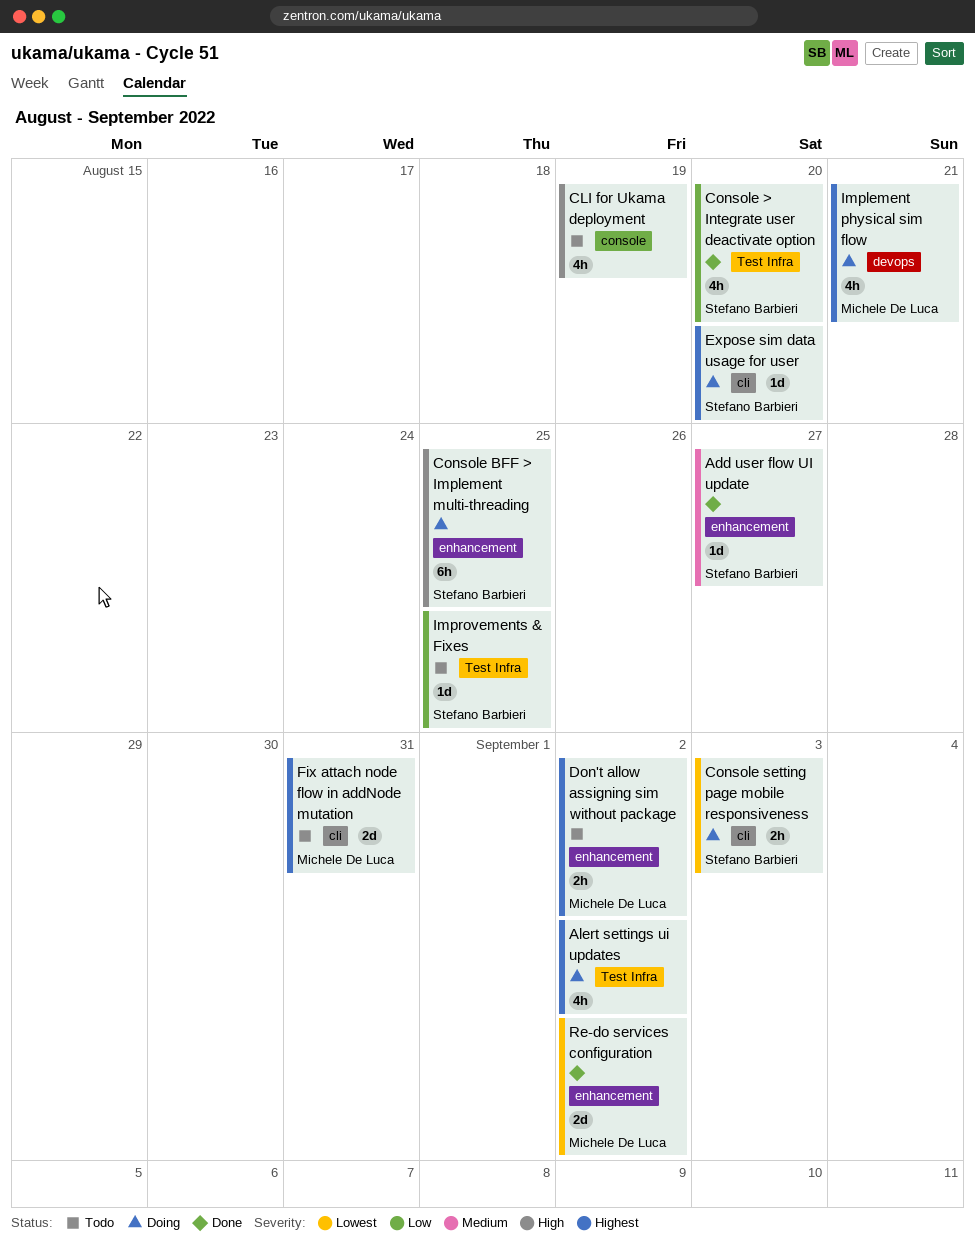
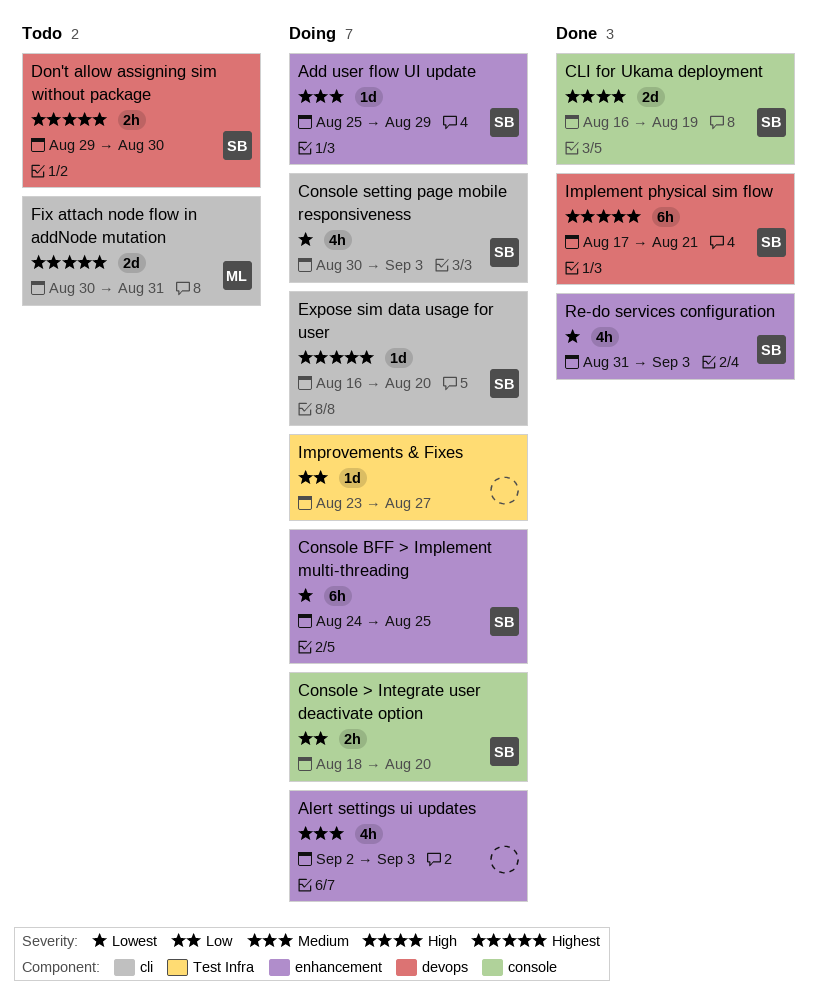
Add user flow UI update, status: Done -> Doing
Add user flow UI update, due: Aug 27 -> Aug 29
Alert settings ui updates, priority: Highest -> Medium
Alert settings ui updates, label: Test Infra -> enhancement
Alert settings ui updates, due: Sep 2 -> Sep 3
CLI for Ukama deployment, status: Todo -> Done
CLI for Ukama deployment, owner: none -> Stefano Barbieri
CLI for Ukama deployment, estimate: 4h -> 2d
Console > Integrate user deactivate option, status: Done -> Doing
Console > Integrate user deactivate option, label: Test Infra -> console
Console > Integrate user deactivate option, estimate: 4h -> 2h
Console BFF > Implement multi-threading, priority: High -> Lowest
Console setting page mobile responsiveness, estimate: 2h -> 4h
Don't allow assigning sim without package, owner: Michele De Luca -> Stefano Barbieri
Don't allow assigning sim without package, label: enhancement -> devops
Don't allow assigning sim without package, due: Sep 2 -> Aug 30
Implement physical sim flow, status: Doing -> Done
Implement physical sim flow, owner: Michele De Luca -> Stefano Barbieri
Implement physical sim flow, estimate: 4h -> 6h
Improvements & Fixes, status: Todo -> Doing
Improvements & Fixes, owner: Stefano Barbieri -> none
Improvements & Fixes, due: Aug 25 -> Aug 27
Re-do services configuration, owner: Michele De Luca -> Stefano Barbieri
Re-do services configuration, estimate: 2d -> 4h
Re-do services configuration, due: Sep 2 -> Sep 3

